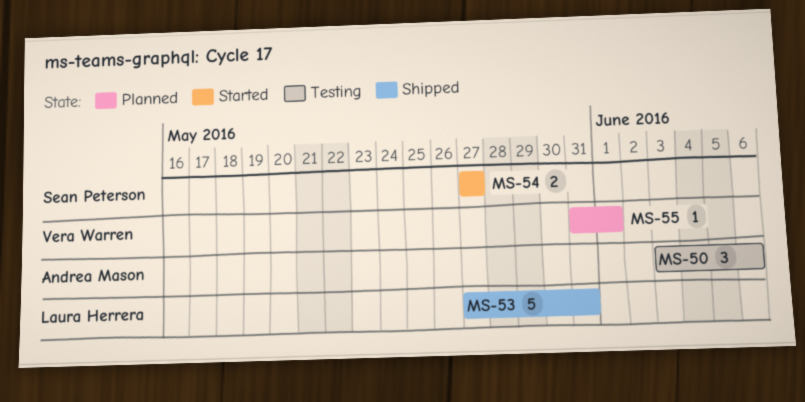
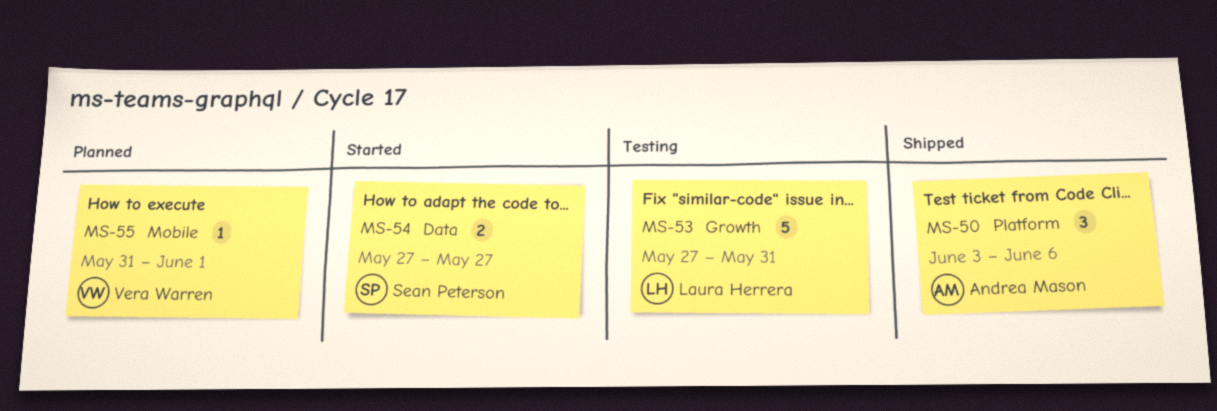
MS-50, status: Testing -> Shipped
MS-53, status: Shipped -> Testing

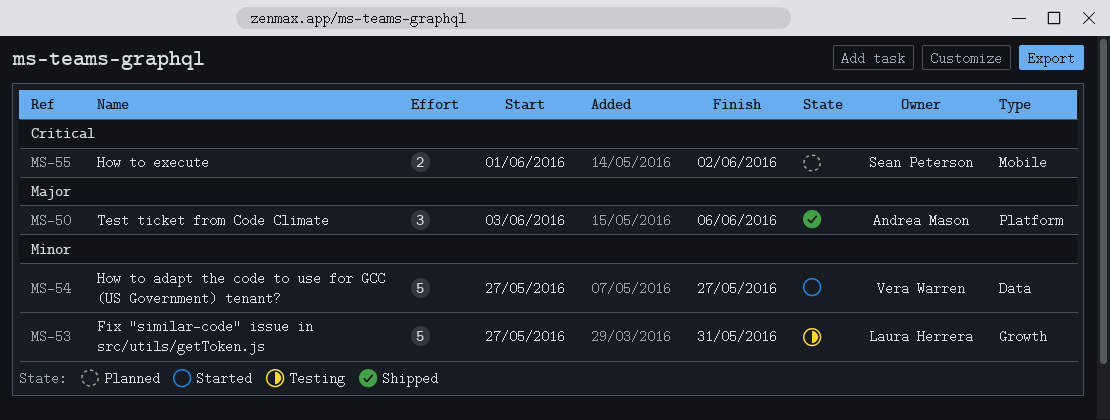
MS-54, owner: Sean Peterson -> Vera Warren
MS-54, estimate: 2 -> 5
MS-55, owner: Vera Warren -> Sean Peterson
MS-55, estimate: 1 -> 2
MS-55, start: May 31 -> Jun 1
MS-55, due: Jun 1 -> Jun 2

